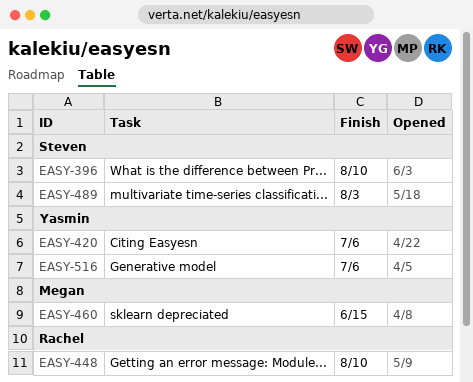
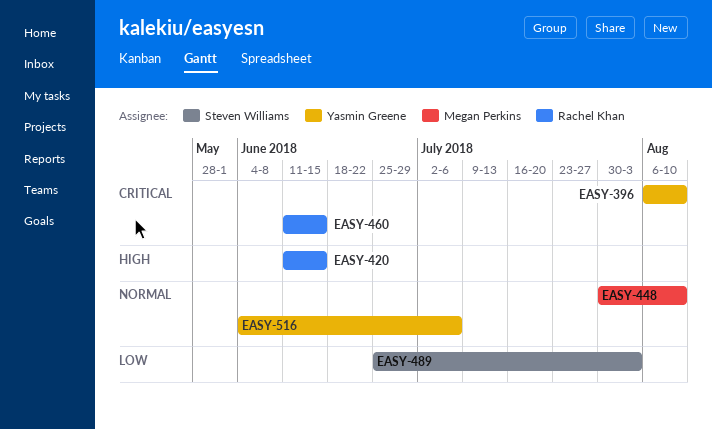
EASY-396, owner: Steven Williams -> Yasmin Greene
EASY-420, owner: Yasmin Greene -> Rachel Khan
EASY-420, due: Jul 6 -> Jun 15
EASY-448, owner: Rachel Khan -> Megan Perkins
EASY-460, owner: Megan Perkins -> Rachel Khan

